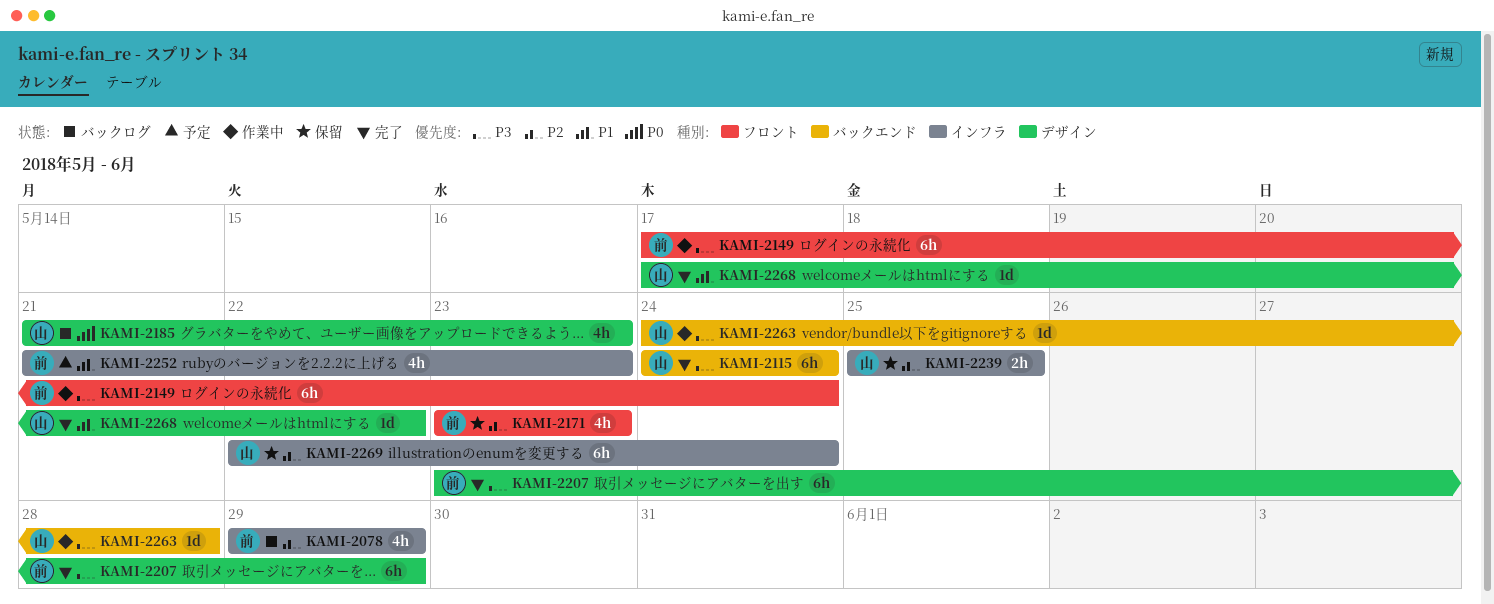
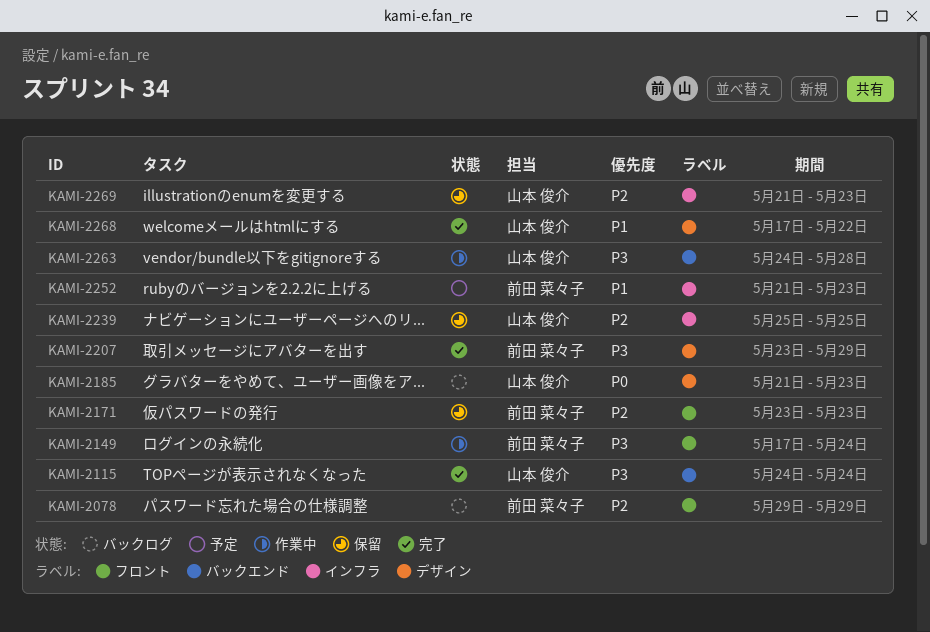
KAMI-2078, label: インフラ -> フロント
KAMI-2269, start: May 22 -> May 21
KAMI-2269, due: May 24 -> May 23

